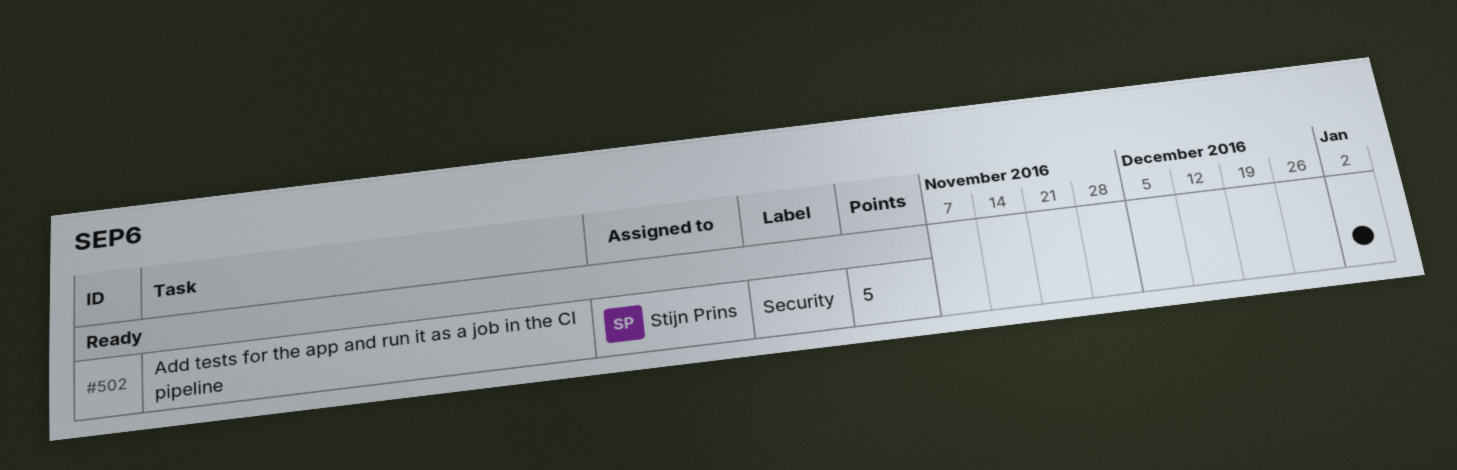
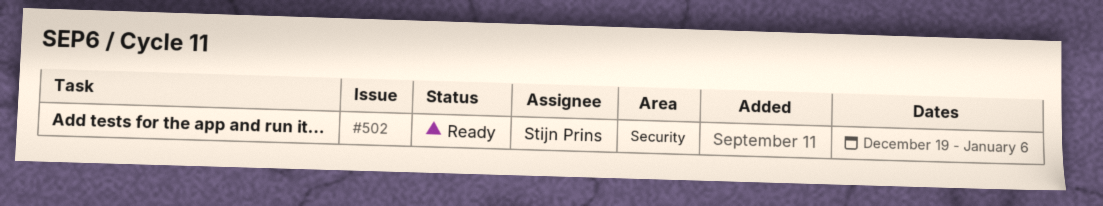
#502, start: Jan 2 -> Dec 19

